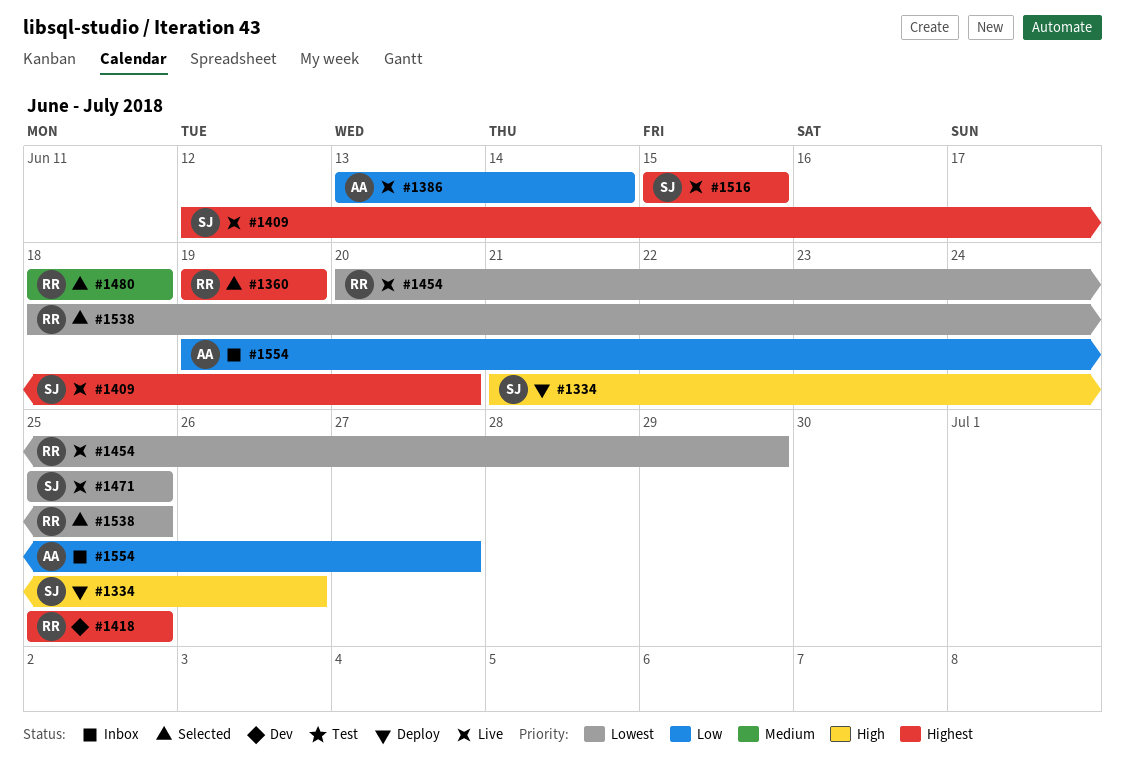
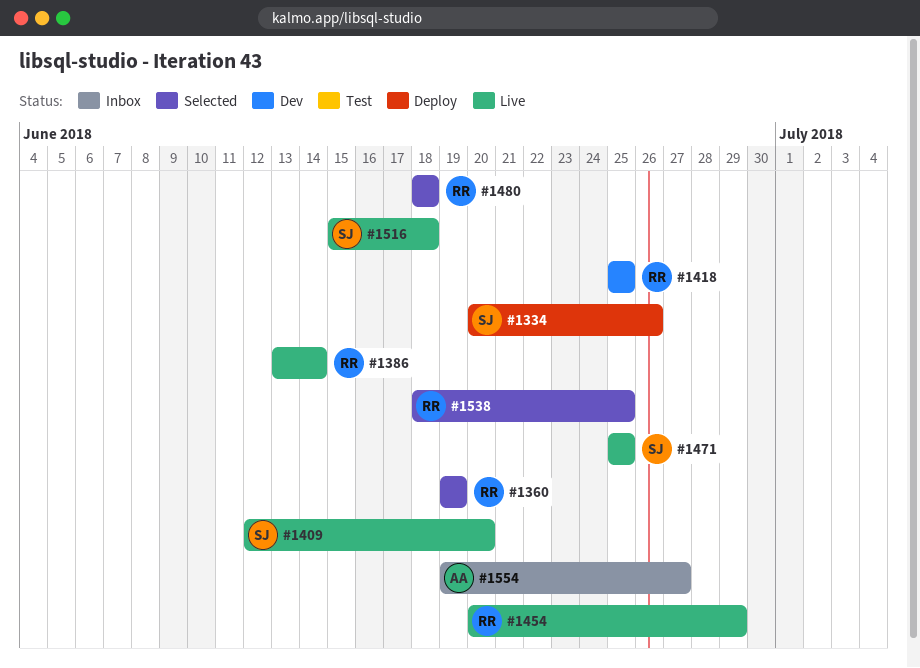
#1334, start: Jun 21 -> Jun 20
#1386, owner: AA -> RR
#1516, due: Jun 15 -> Jun 18

